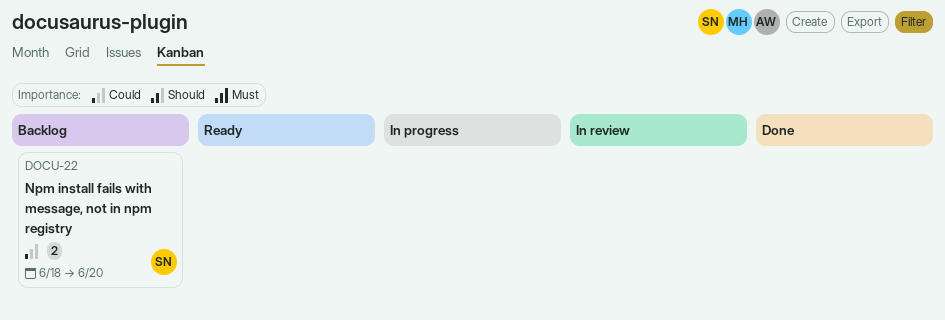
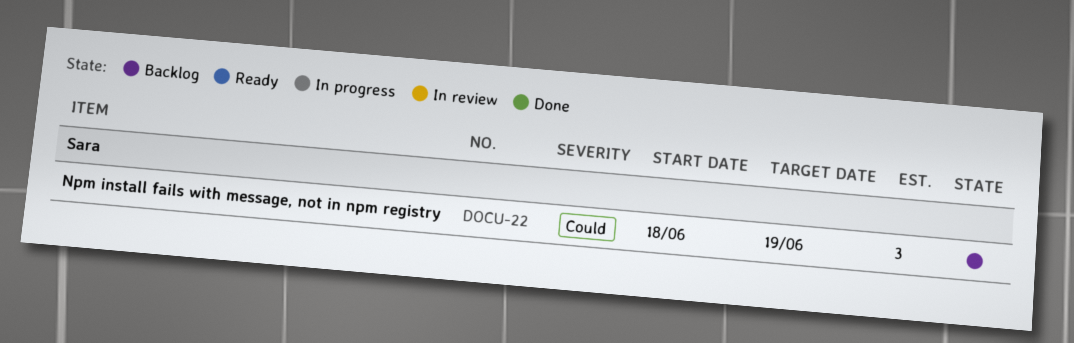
DOCU-22, estimate: 2 -> 3
DOCU-22, due: Jun 20 -> Jun 19

